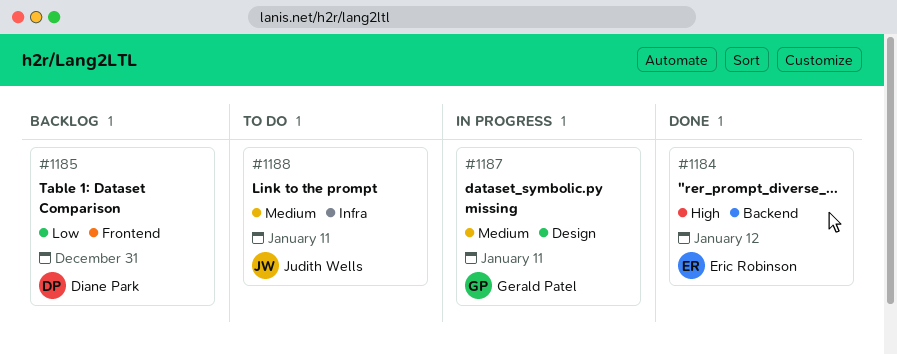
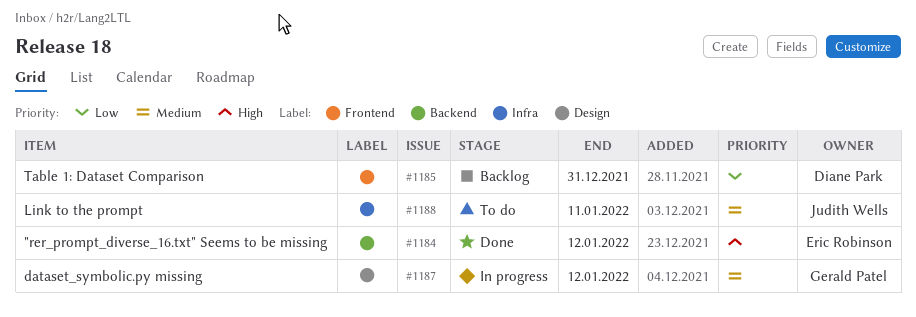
#1187, due: Jan 11 -> Jan 12

